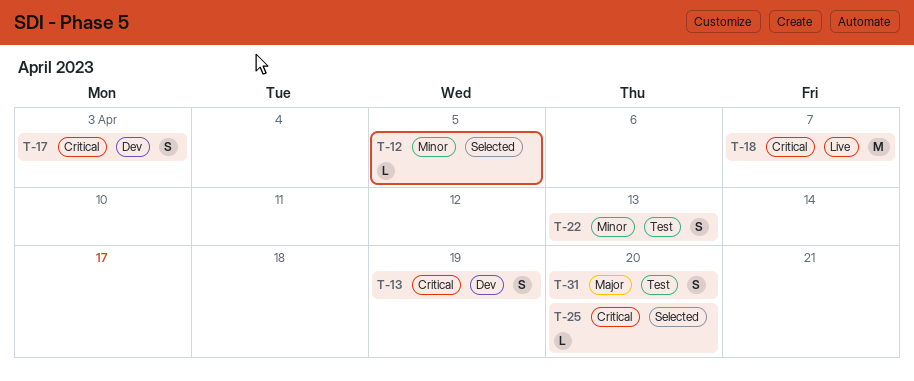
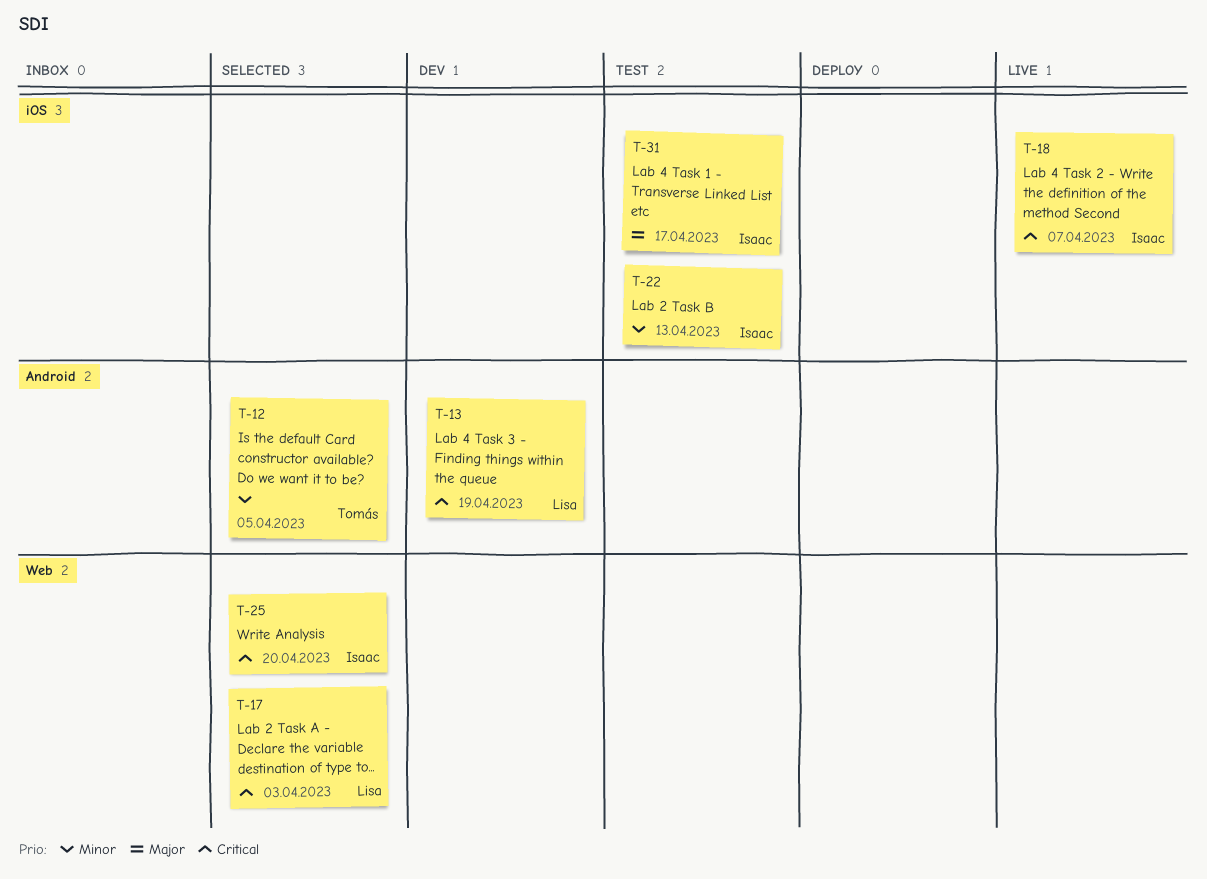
T-17, status: Dev -> Selected
T-31, due: Apr 20 -> Apr 17

